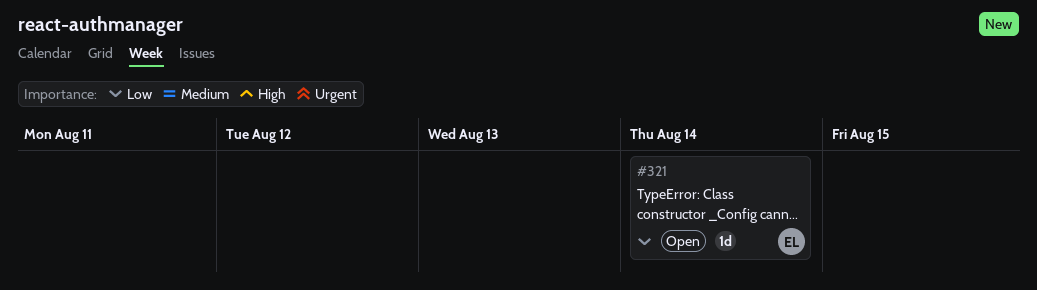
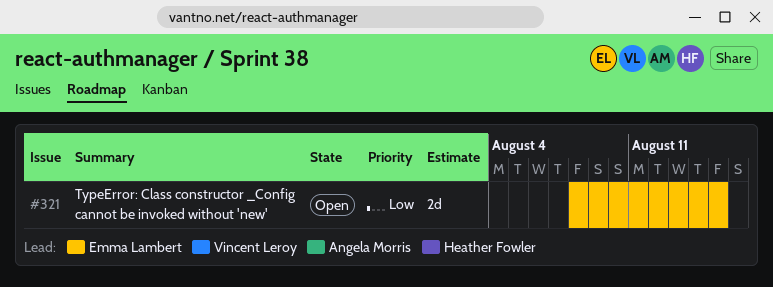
#321, estimate: 1d -> 2d
#321, due: Aug 14 -> Aug 15

